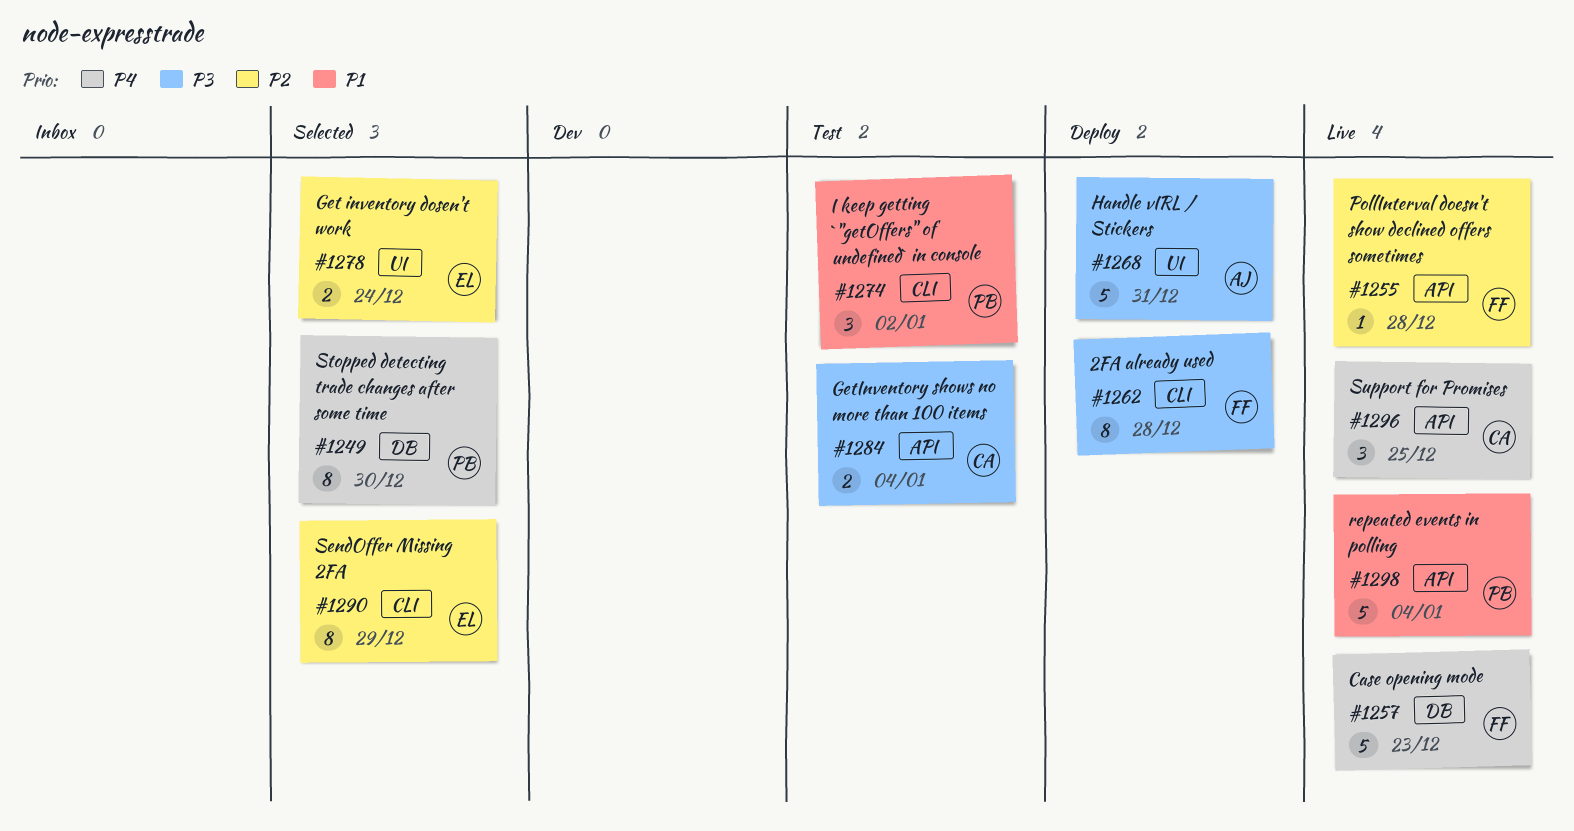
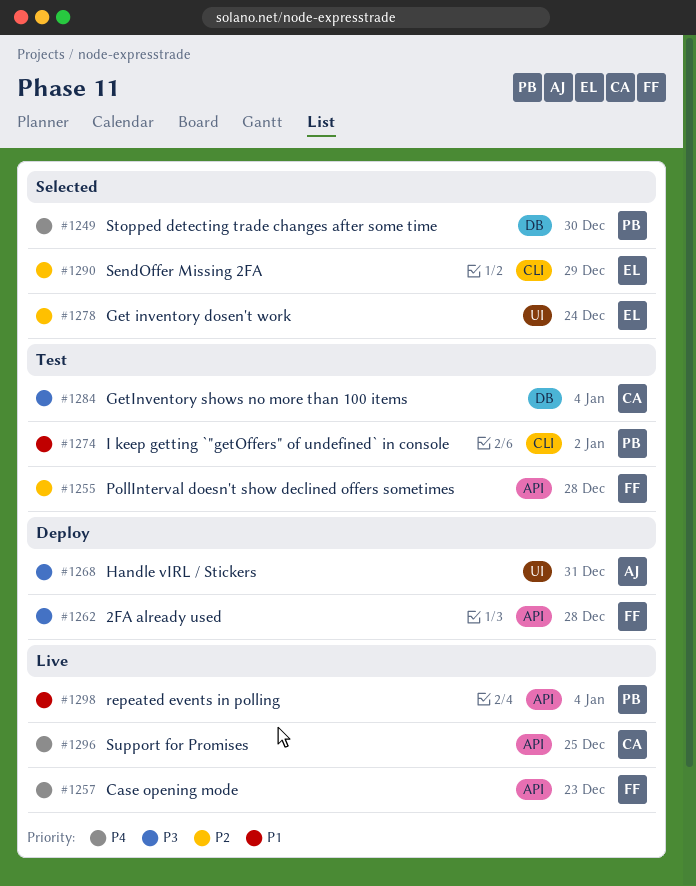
#1255, status: Live -> Test
#1257, label: DB -> API
#1262, label: CLI -> API
#1284, label: API -> DB

